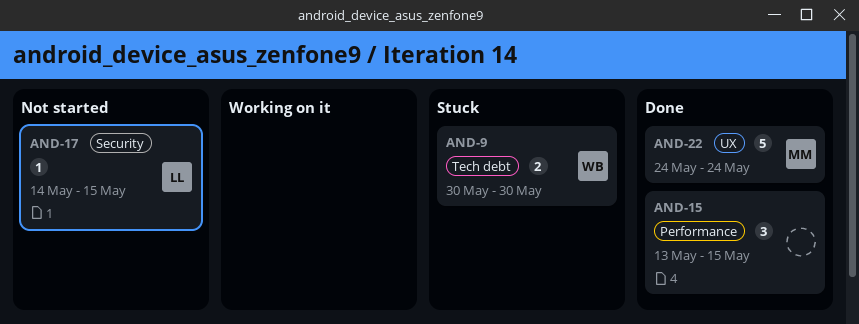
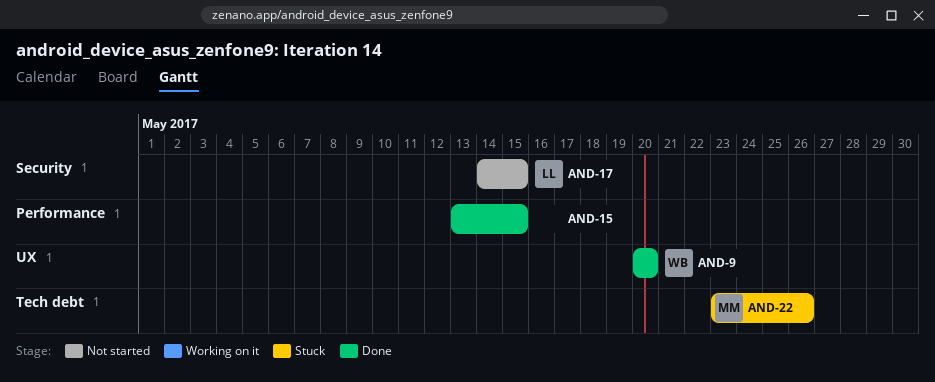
AND-9, status: Stuck -> Done
AND-9, label: Tech debt -> UX
AND-9, start: May 30 -> May 20
AND-9, due: May 30 -> May 20
AND-22, status: Done -> Stuck
AND-22, label: UX -> Tech debt
AND-22, start: May 24 -> May 23
AND-22, due: May 24 -> May 26

